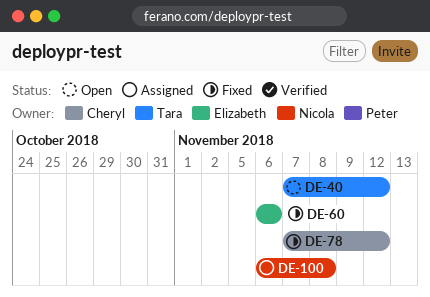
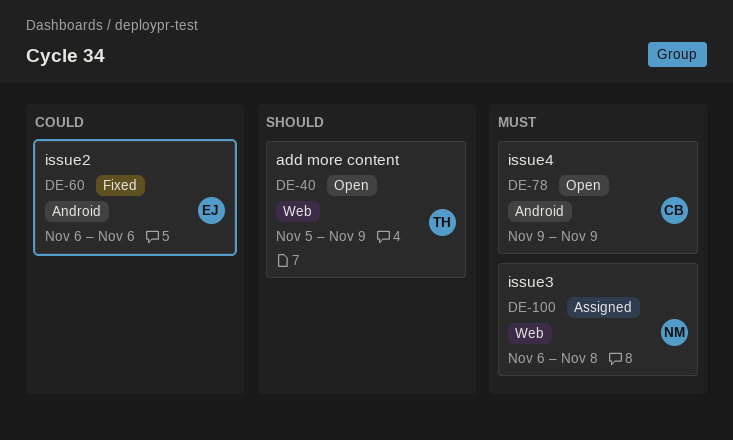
DE-40, start: Nov 7 -> Nov 5
DE-40, due: Nov 12 -> Nov 9
DE-78, status: Fixed -> Open
DE-78, start: Nov 7 -> Nov 9
DE-78, due: Nov 12 -> Nov 9

